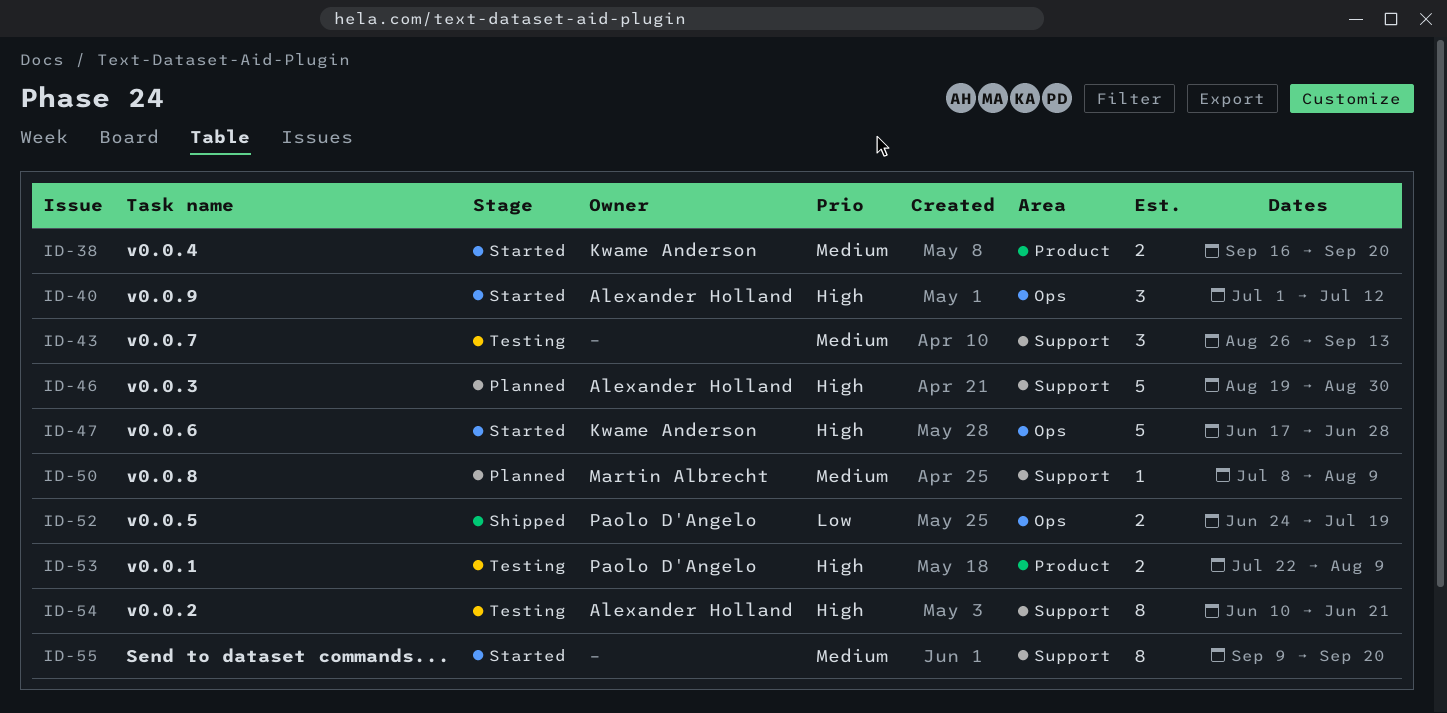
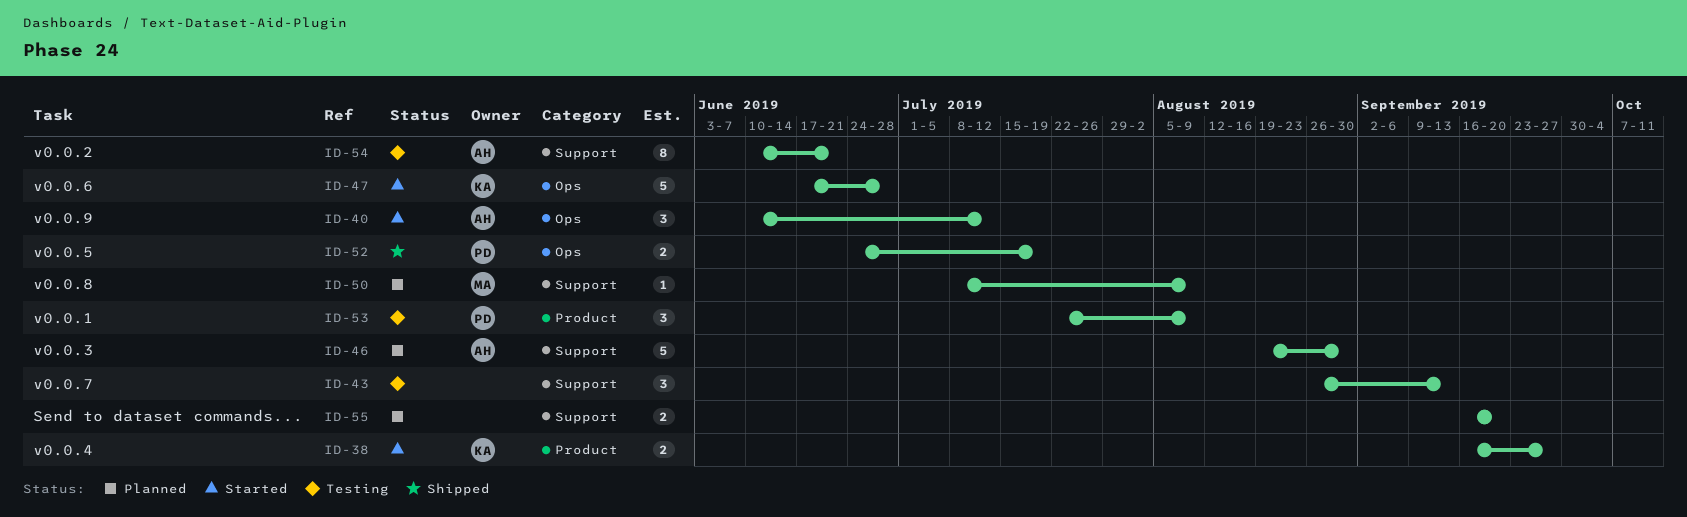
ID-38, due: Sep 20 -> Sep 27
ID-40, start: Jul 1 -> Jun 10
ID-53, estimate: 2 -> 3
ID-55, status: Started -> Planned
ID-55, estimate: 8 -> 2
ID-55, start: Sep 9 -> Sep 16

